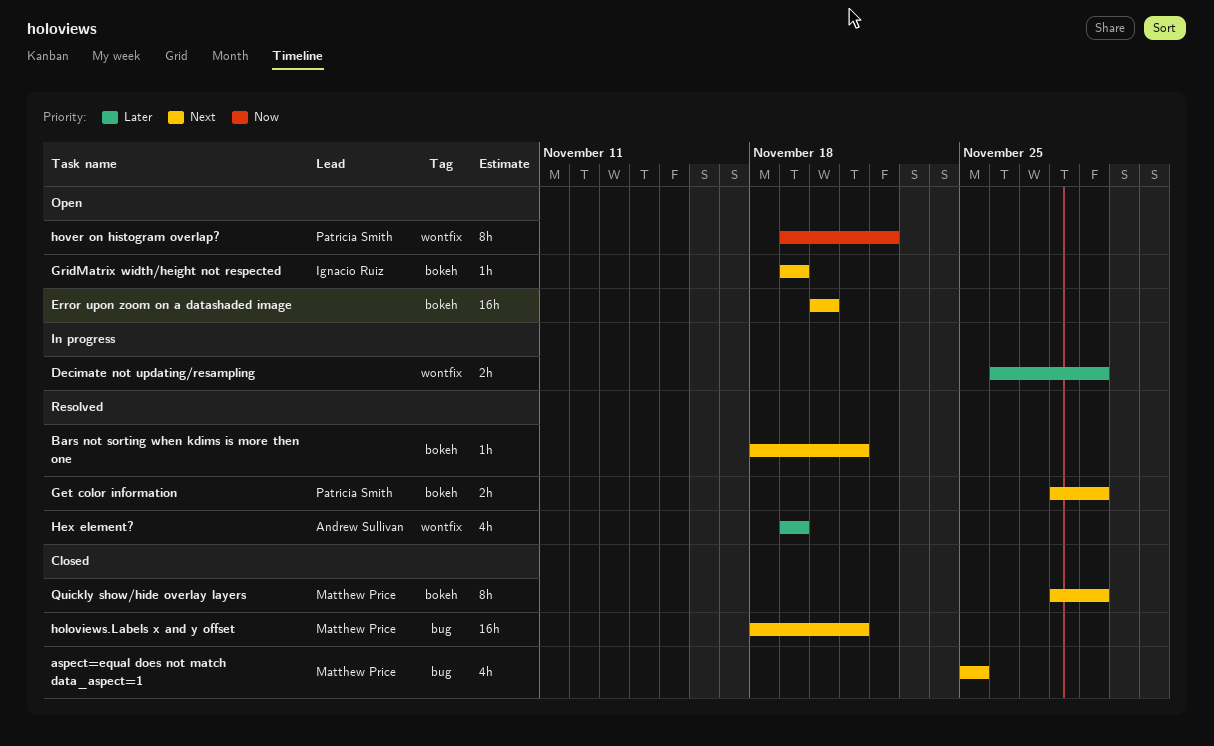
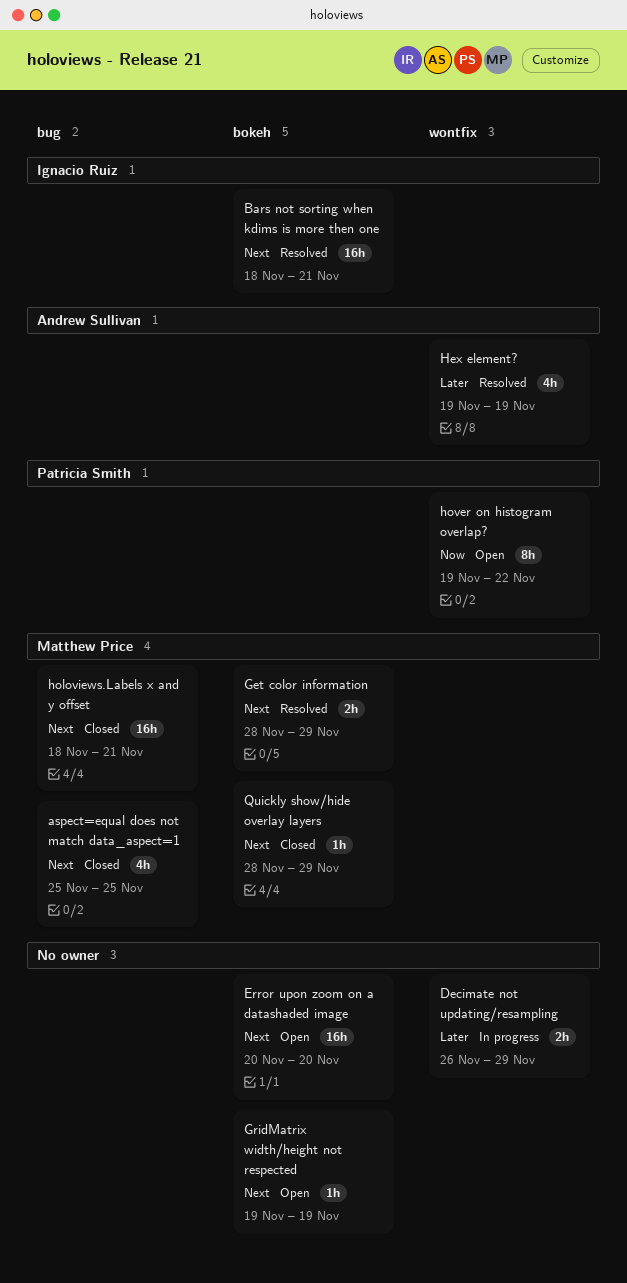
Bars not sorting when kdims is more then one, owner: none -> Ignacio Ruiz
Bars not sorting when kdims is more then one, estimate: 1h -> 16h
Get color information, owner: Patricia Smith -> Matthew Price
GridMatrix width/height not respected, owner: Ignacio Ruiz -> none
Quickly show/hide overlay layers, estimate: 8h -> 1h

